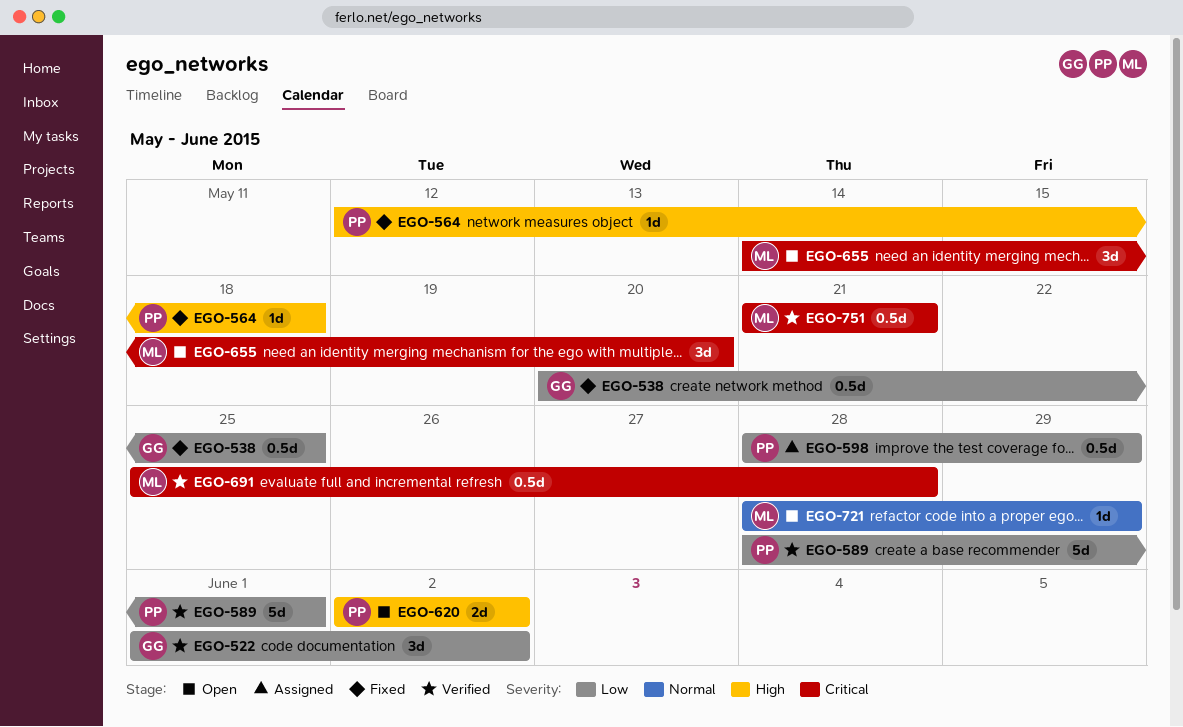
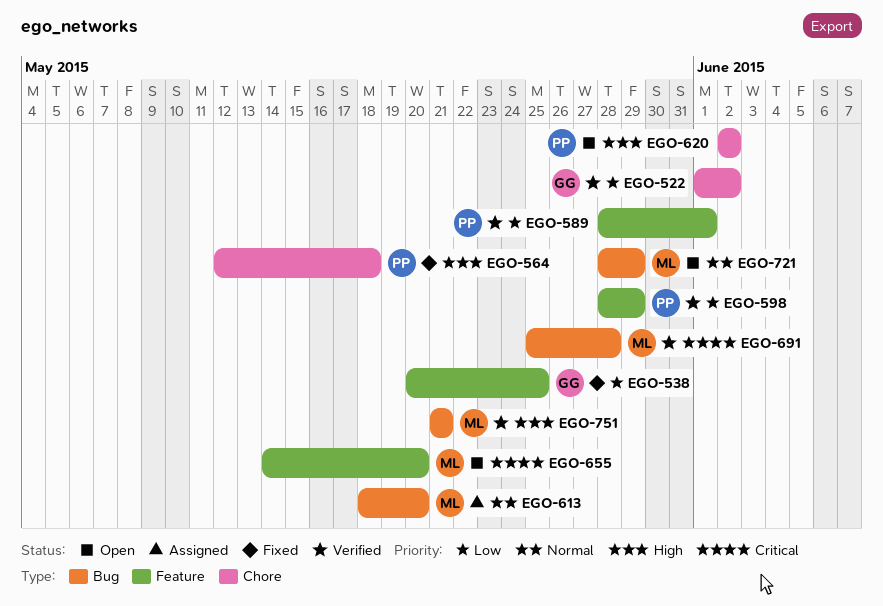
EGO-598, status: Assigned -> Verified
EGO-613: none -> present
EGO-751, priority: Critical -> High

